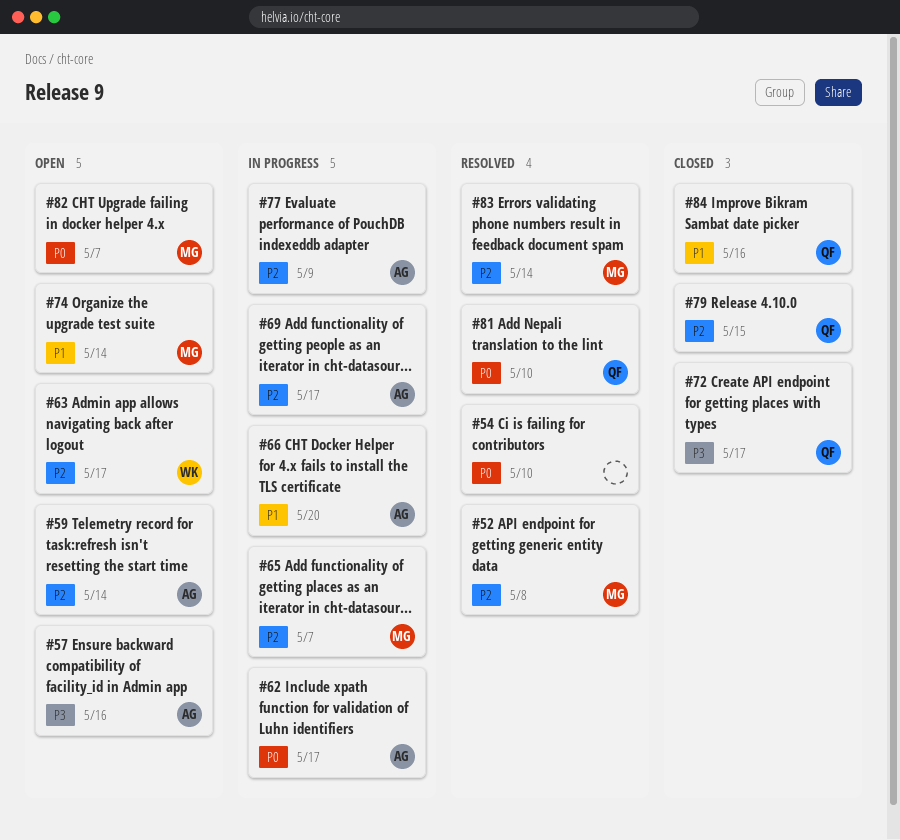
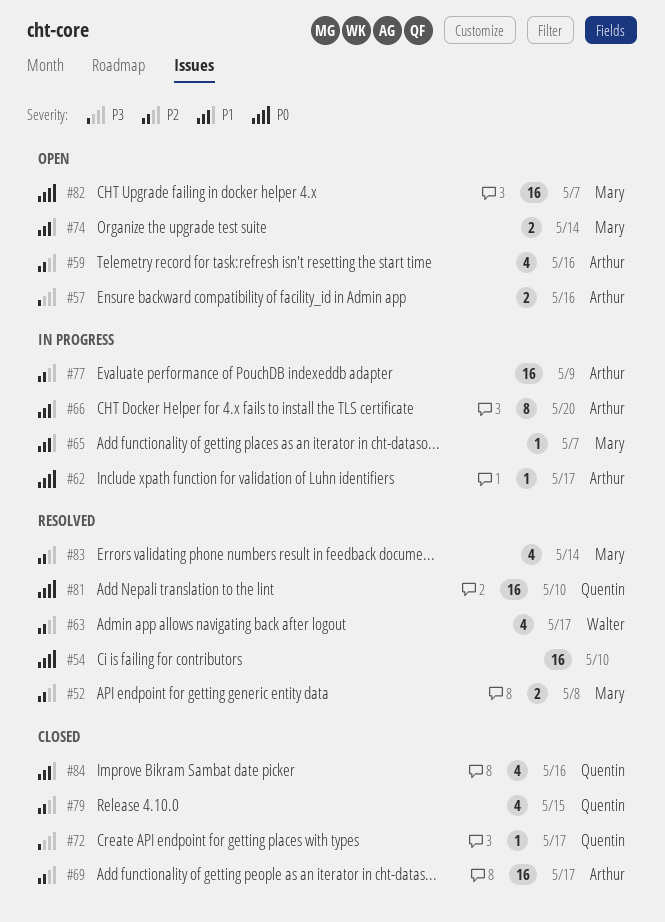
#59, due: May 14 -> May 16
#63, status: Open -> Resolved
#65, priority: P2 -> P1
#69, status: In progress -> Closed

